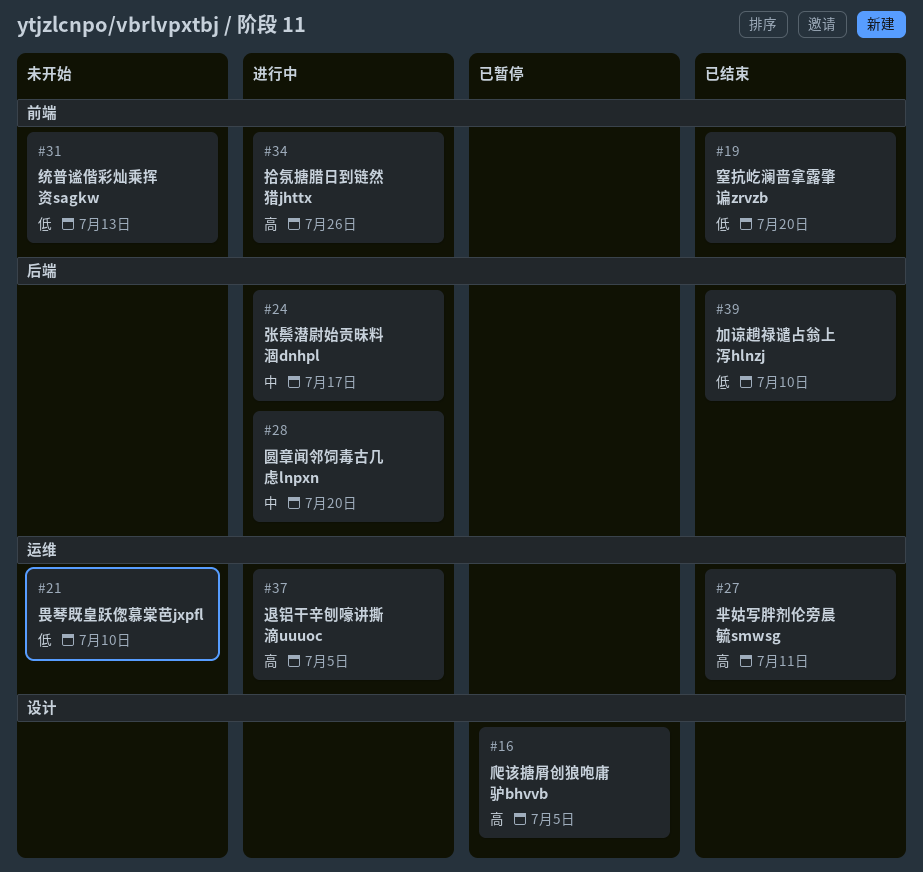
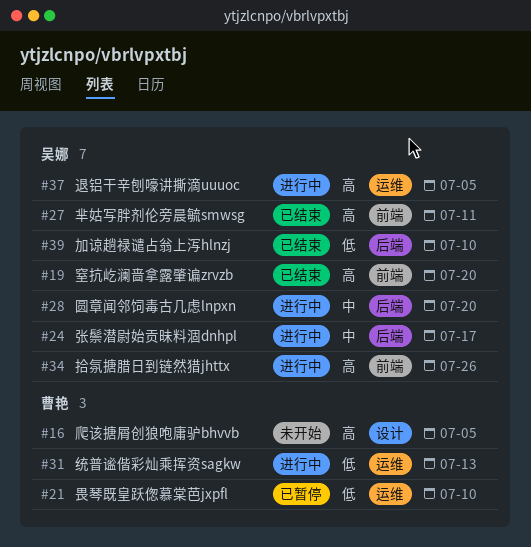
#16, status: 已暂停 -> 未开始
#19, priority: 低 -> 高
#21, status: 未开始 -> 已暂停
#27, label: 运维 -> 前端
#31, status: 未开始 -> 进行中
#31, label: 前端 -> 运维

